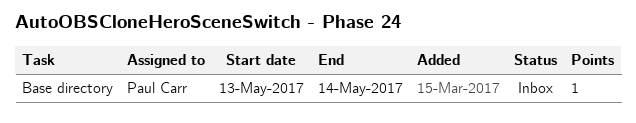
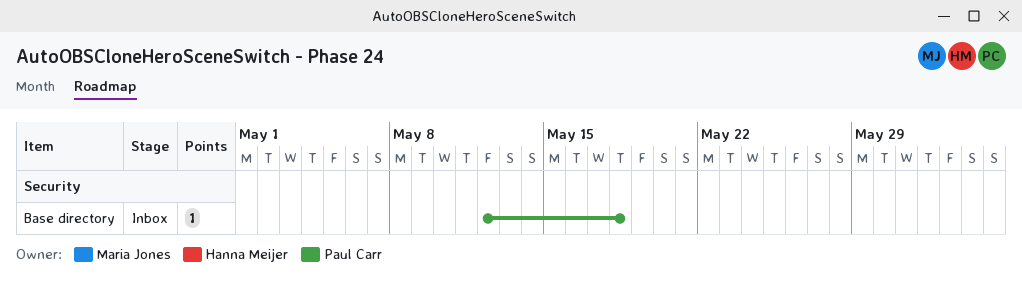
Base directory, start: May 13 -> May 12
Base directory, due: May 14 -> May 18

